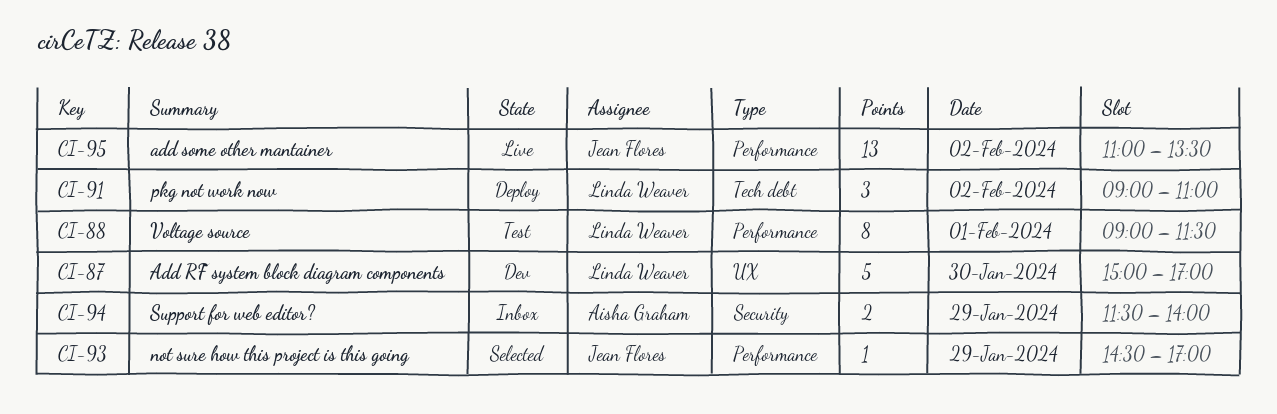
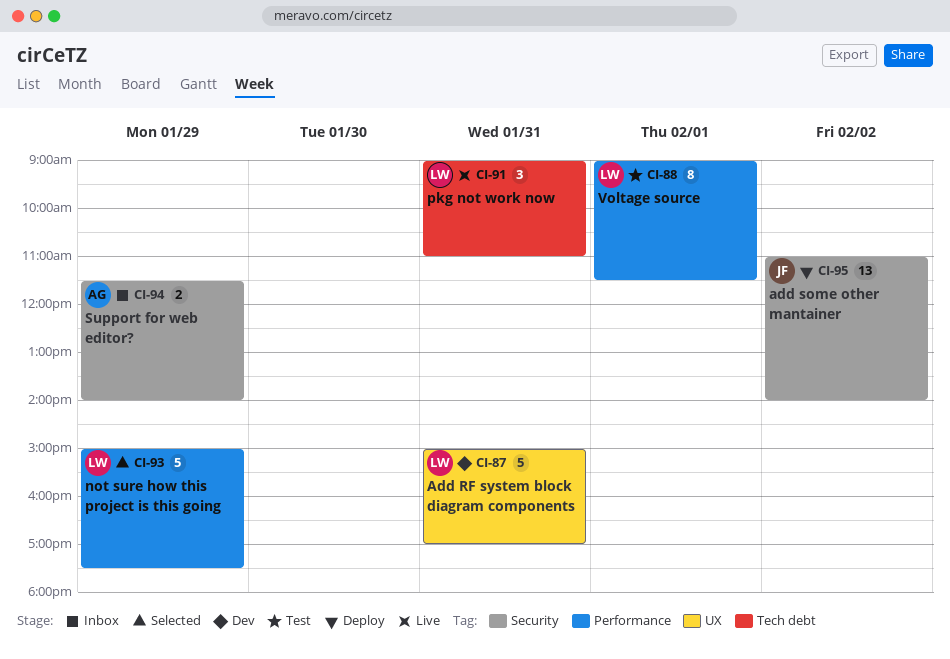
CI-87, day: Jan 30 -> Jan 31
CI-91, status: Deploy -> Live
CI-91, day: Feb 2 -> Jan 31
CI-93, owner: Jean Flores -> Linda Weaver
CI-93, estimate: 1 -> 5
CI-93, begins: 14:30 -> 15:00
CI-93, ends: 17:00 -> 17:30
CI-95, status: Live -> Deploy
CI-95, label: Performance -> Security
CI-95, ends: 13:30 -> 14:00

